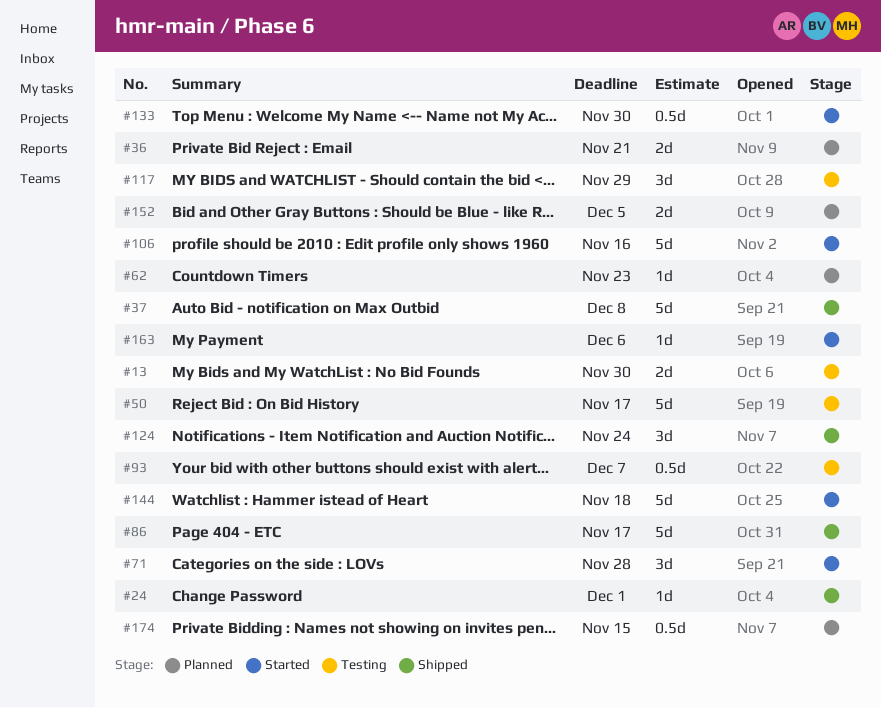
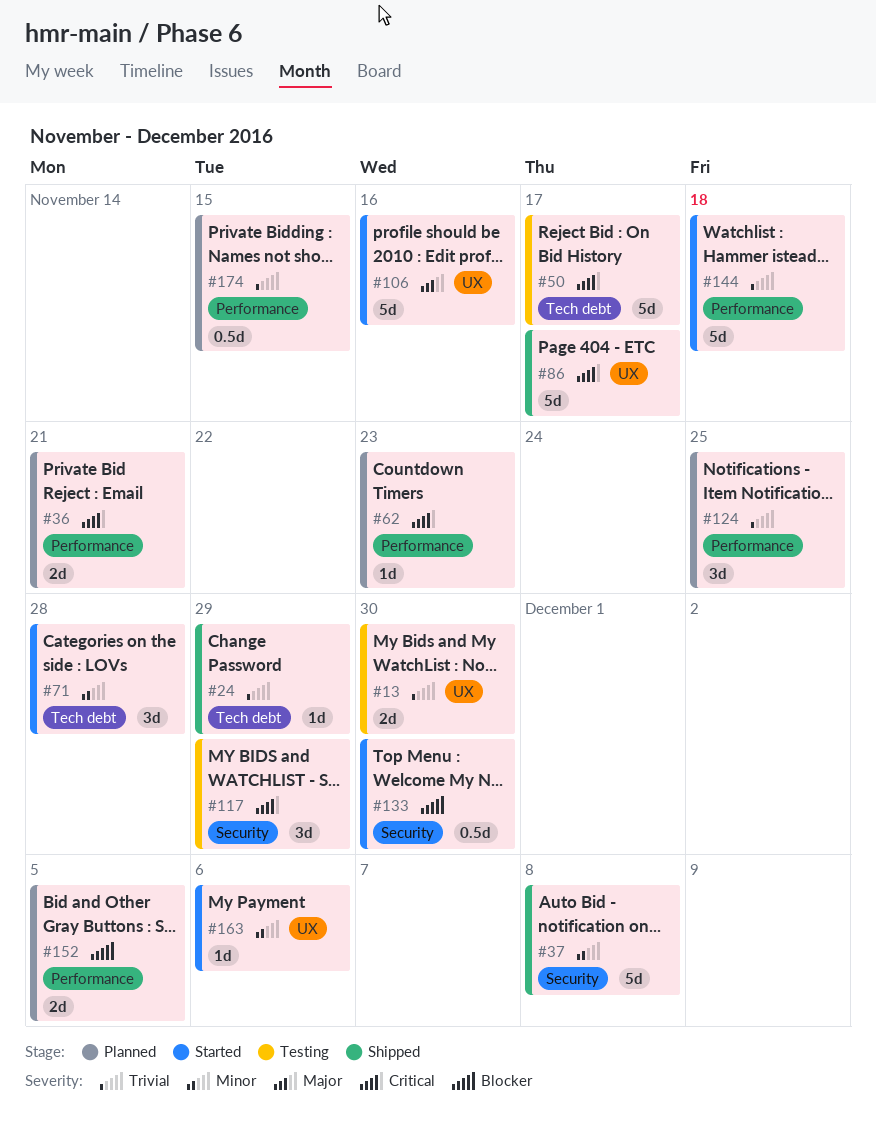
#24, due: Dec 1 -> Nov 29
#93: present -> none
#124, status: Shipped -> Planned
#124, due: Nov 24 -> Nov 25

